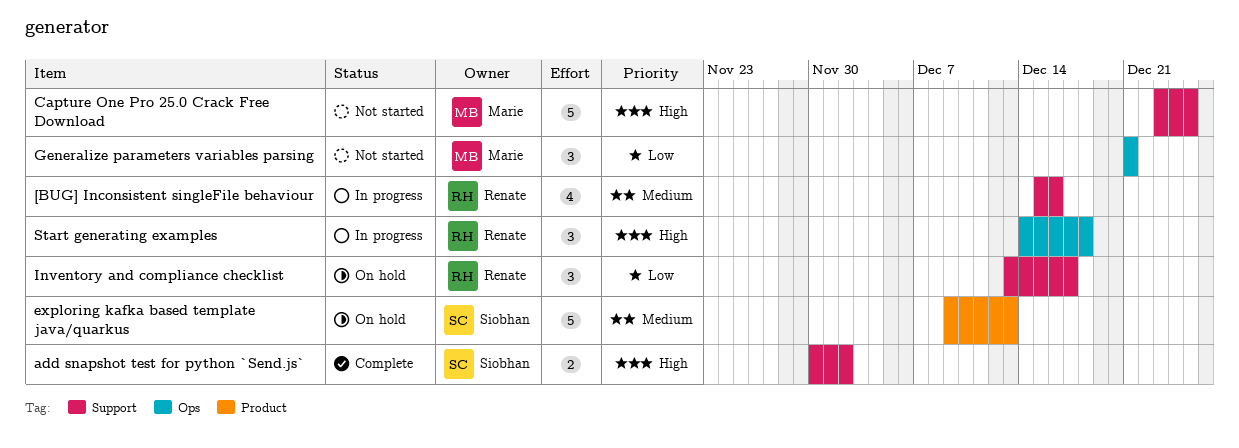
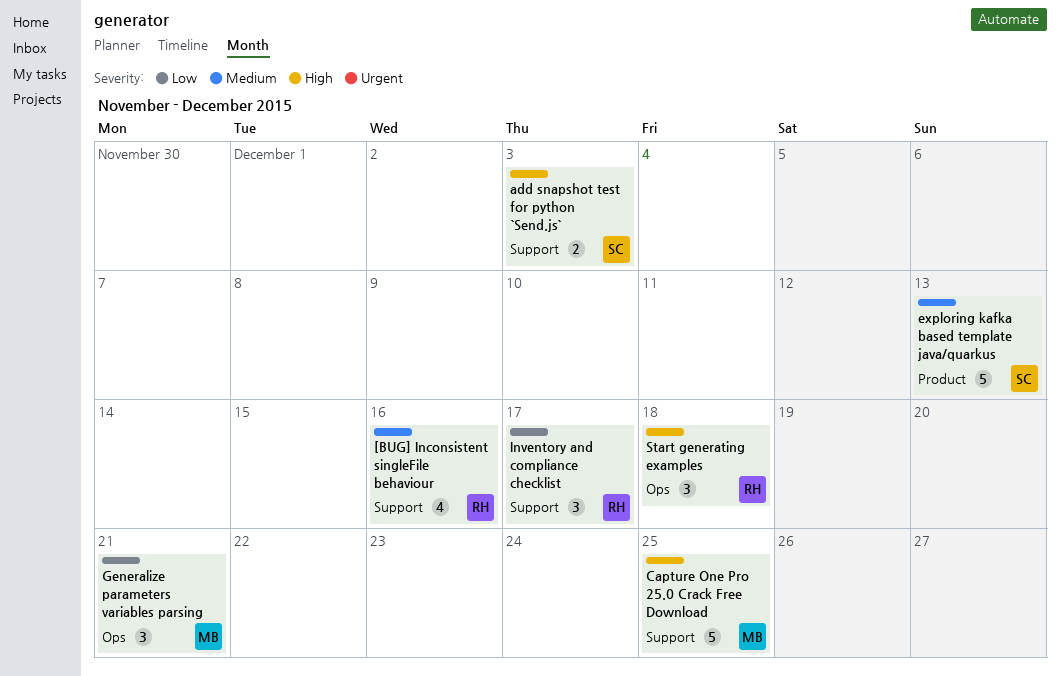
add snapshot test for python `Send.js`, due: Dec 2 -> Dec 3

